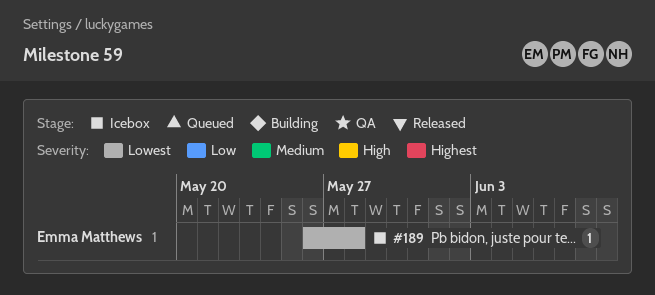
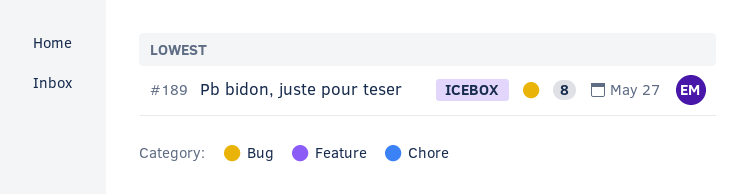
#189, estimate: 1 -> 8
#189, due: May 28 -> May 27

